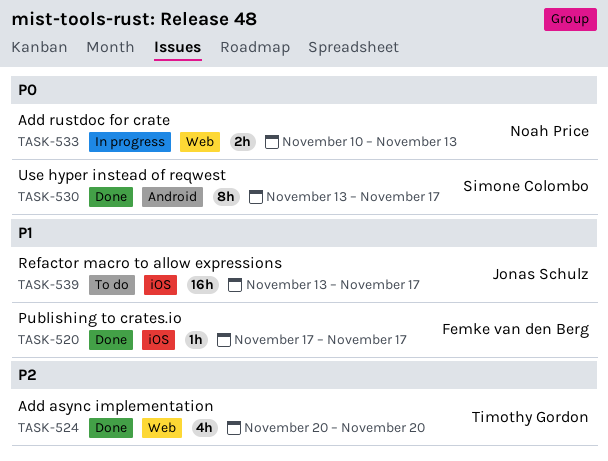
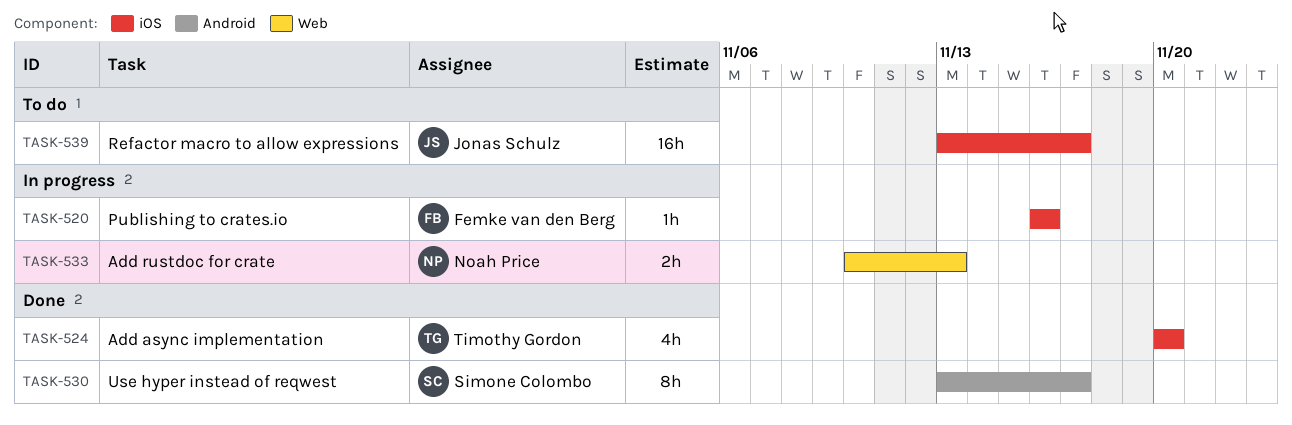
TASK-520, status: Done -> In progress
TASK-520, start: Nov 17 -> Nov 16
TASK-520, due: Nov 17 -> Nov 16
TASK-524, label: Web -> iOS

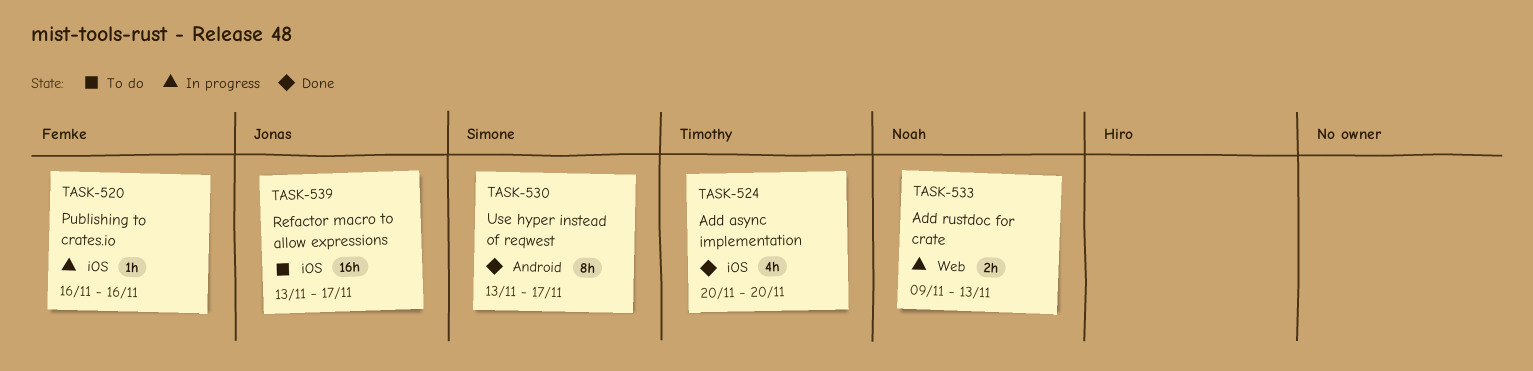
TASK-533, start: Nov 10 -> Nov 9

